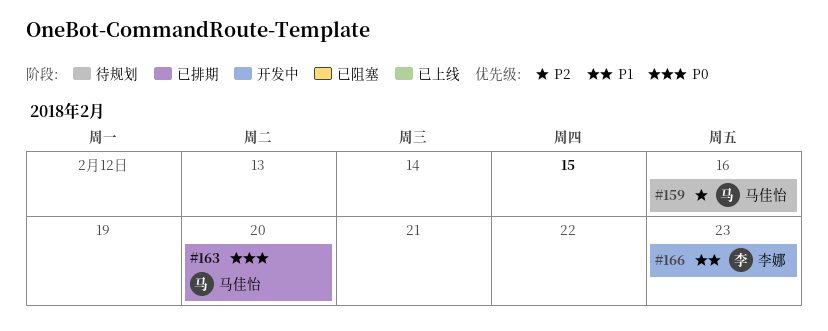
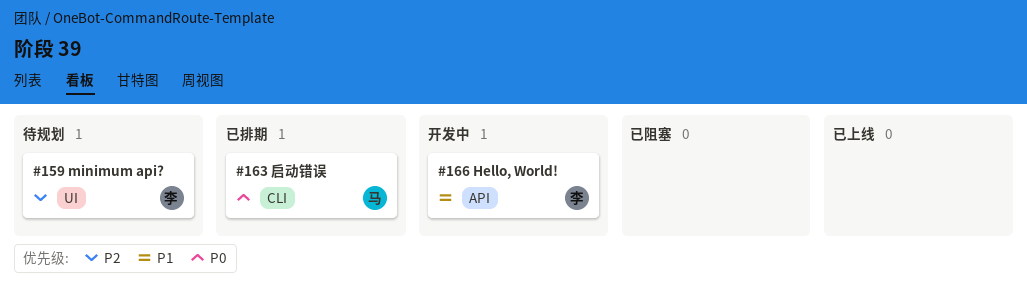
#159, owner: 马佳怡 -> 李娜

